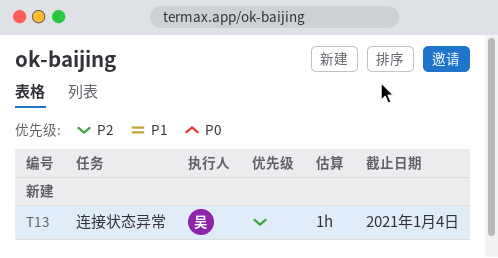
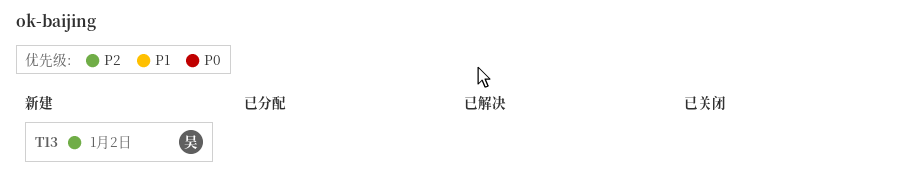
T13, due: Jan 4 -> Jan 2

